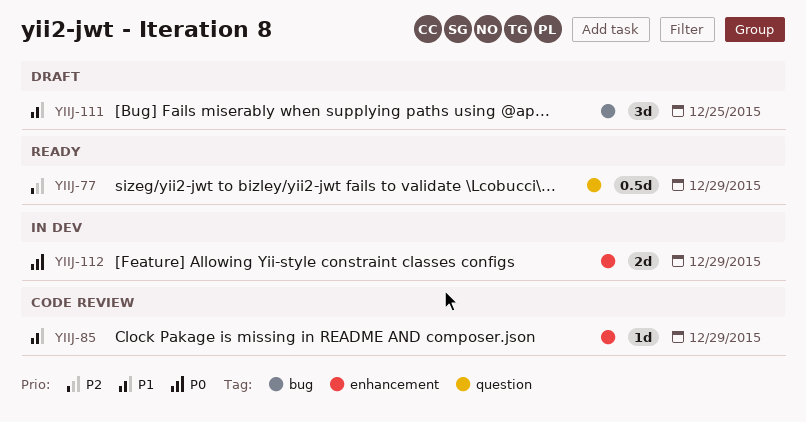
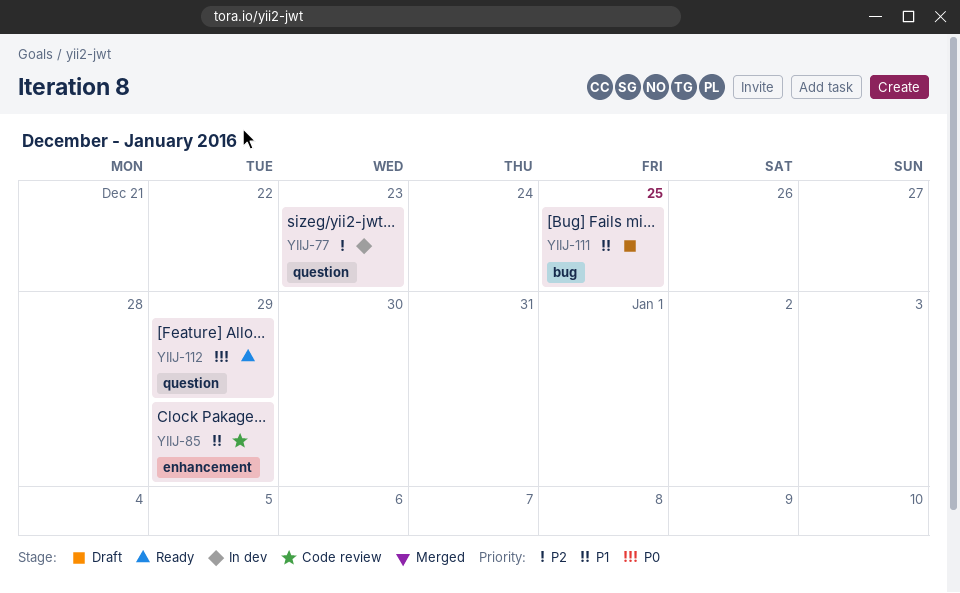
YIIJ-77, status: Ready -> In dev
YIIJ-77, due: Dec 29 -> Dec 23
YIIJ-112, status: In dev -> Ready
YIIJ-112, label: enhancement -> question

